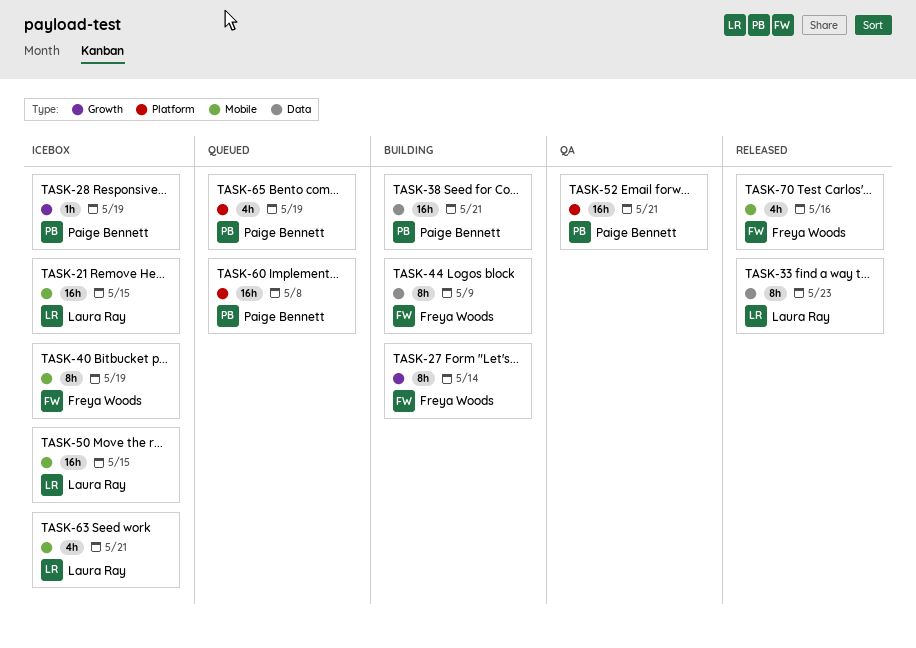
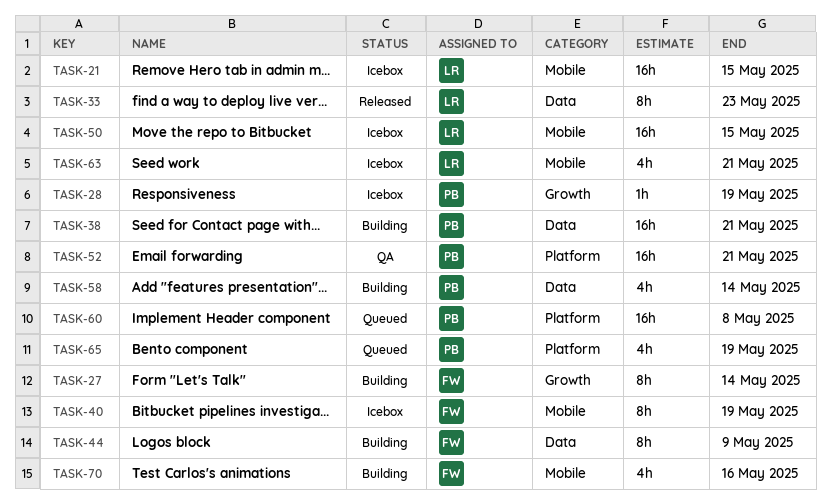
TASK-58: none -> present
TASK-70, status: Released -> Building

